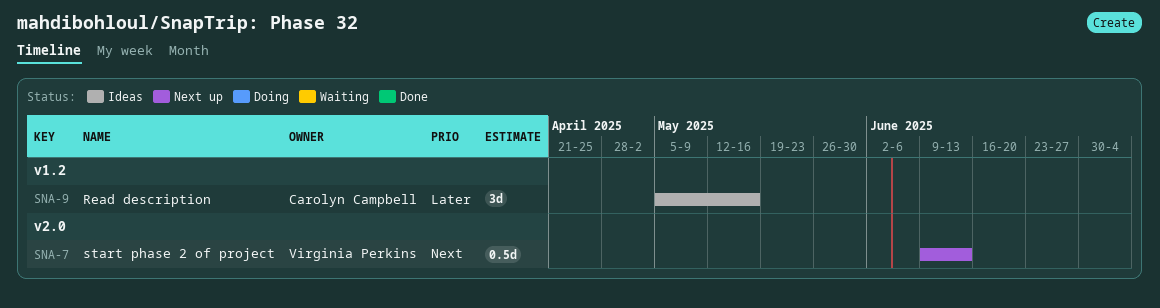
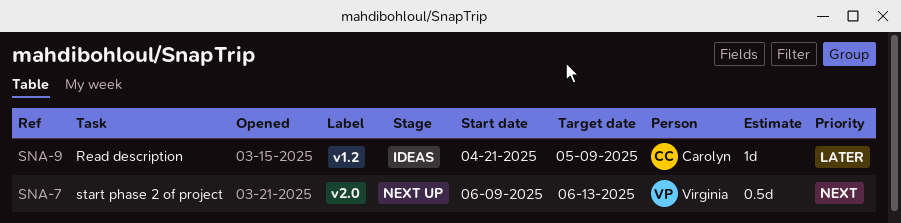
SNA-9, estimate: 3d -> 1d
SNA-9, start: May 5 -> Apr 21
SNA-9, due: May 16 -> May 9

